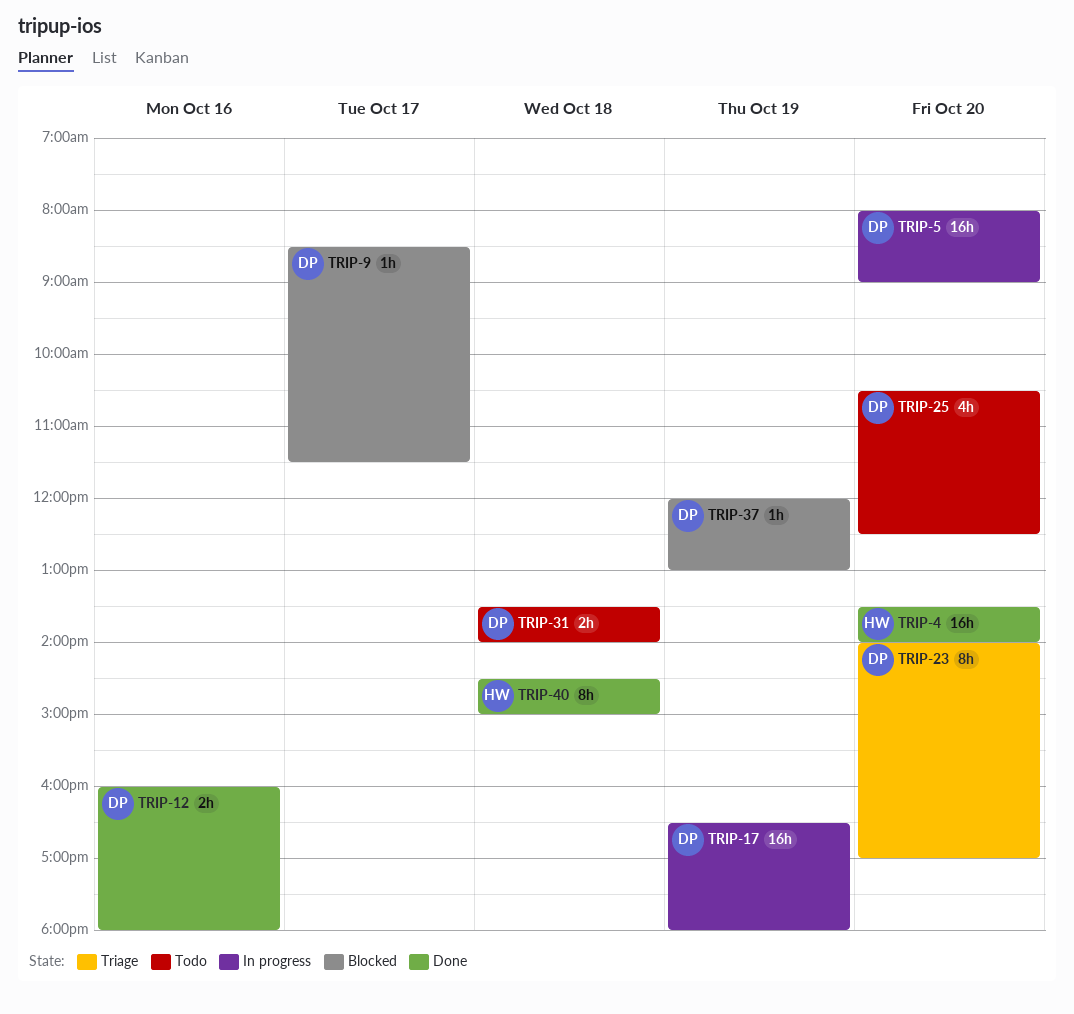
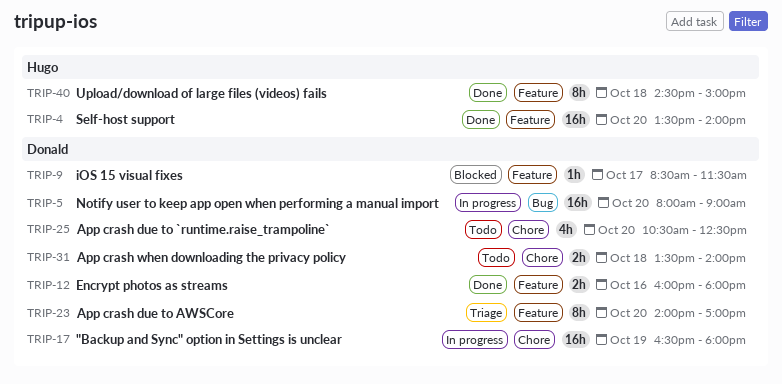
TRIP-37: present -> none

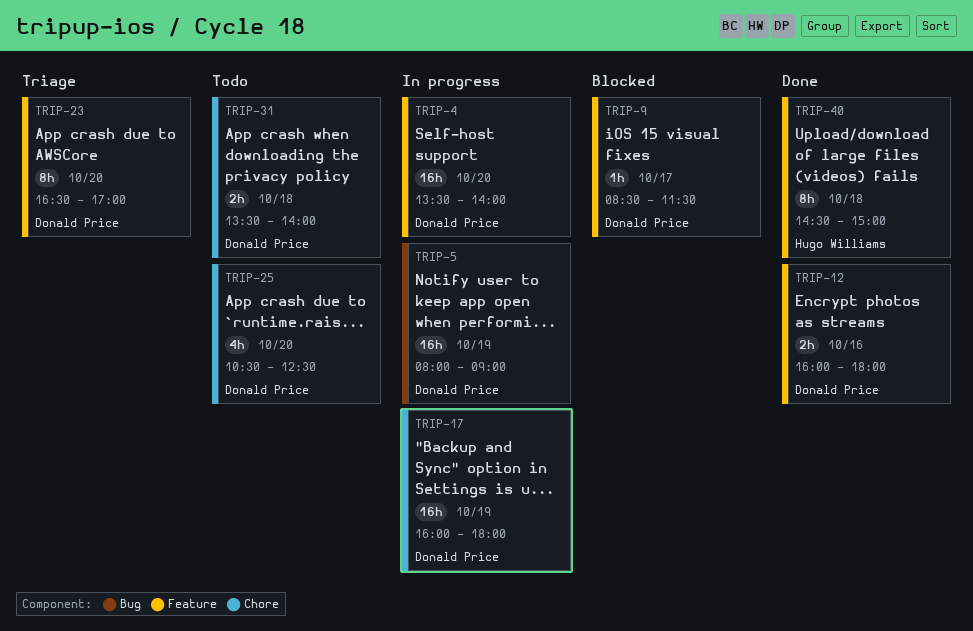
TRIP-4, status: Done -> In progress
TRIP-4, owner: Hugo Williams -> Donald Price
TRIP-5, day: Oct 20 -> Oct 19
TRIP-17, begins: 16:30 -> 16:00
TRIP-23, begins: 14:00 -> 16:30

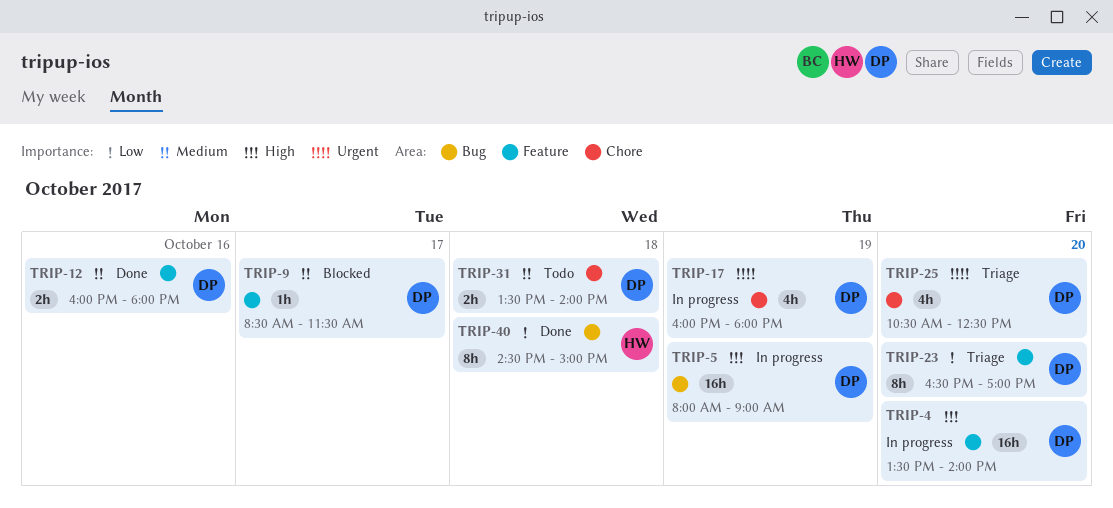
TRIP-17, estimate: 16h -> 4h
TRIP-25, status: Todo -> Triage
TRIP-40, label: Feature -> Bug

